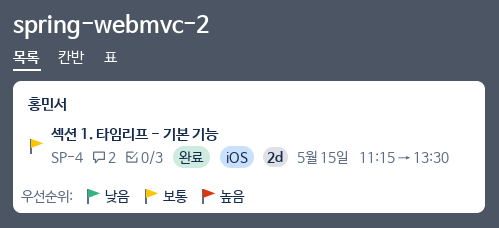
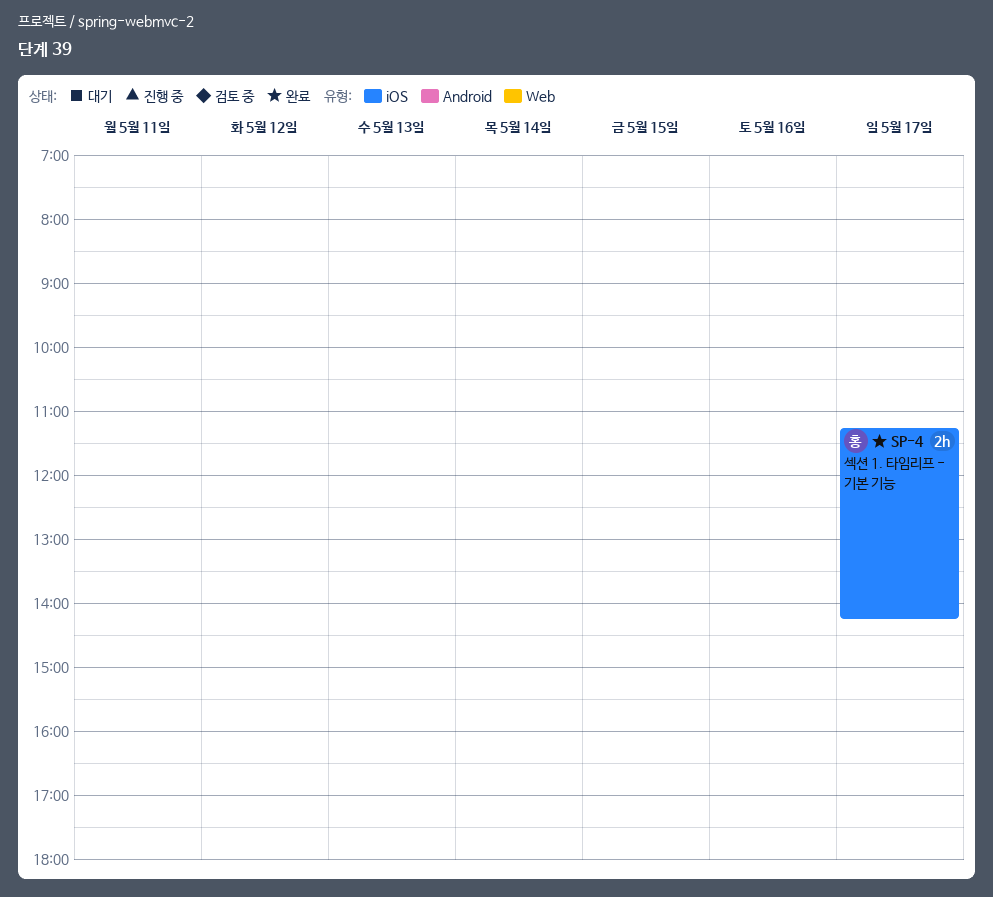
SP-4, estimate: 2d -> 2h
SP-4, day: May 15 -> May 17
SP-4, ends: 13:30 -> 14:15

